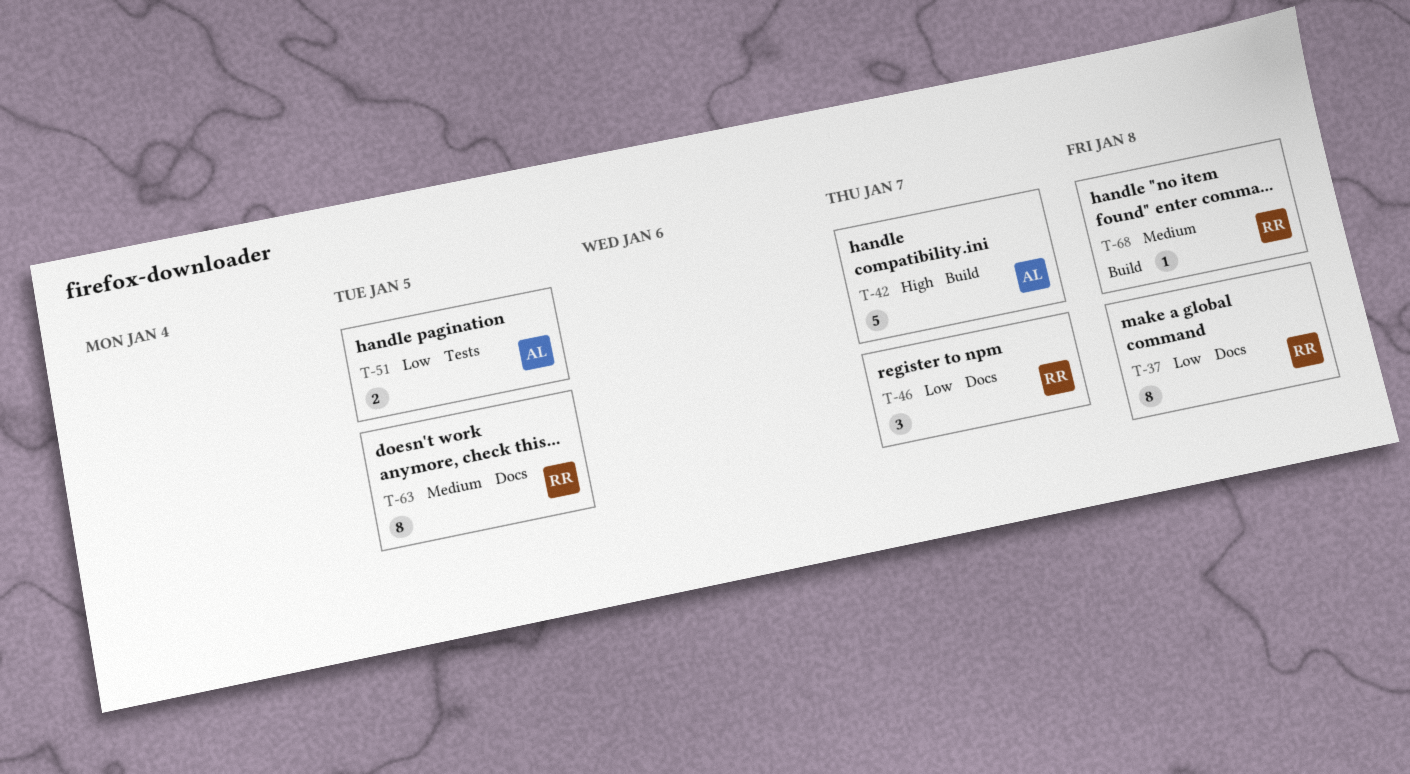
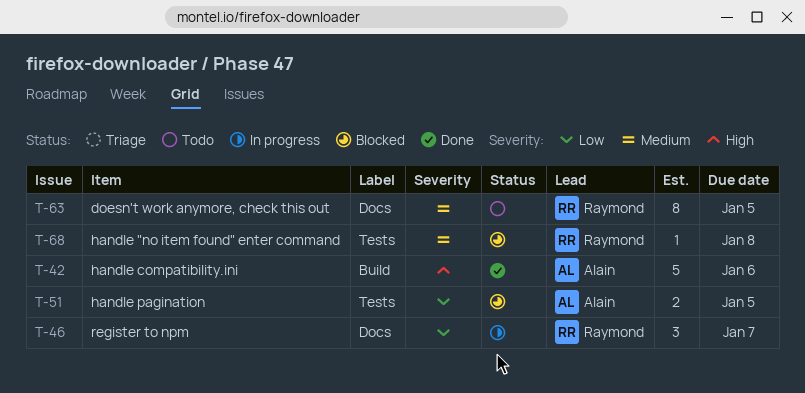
T-37: present -> none
T-42, due: Jan 7 -> Jan 6
T-68, label: Build -> Tests

